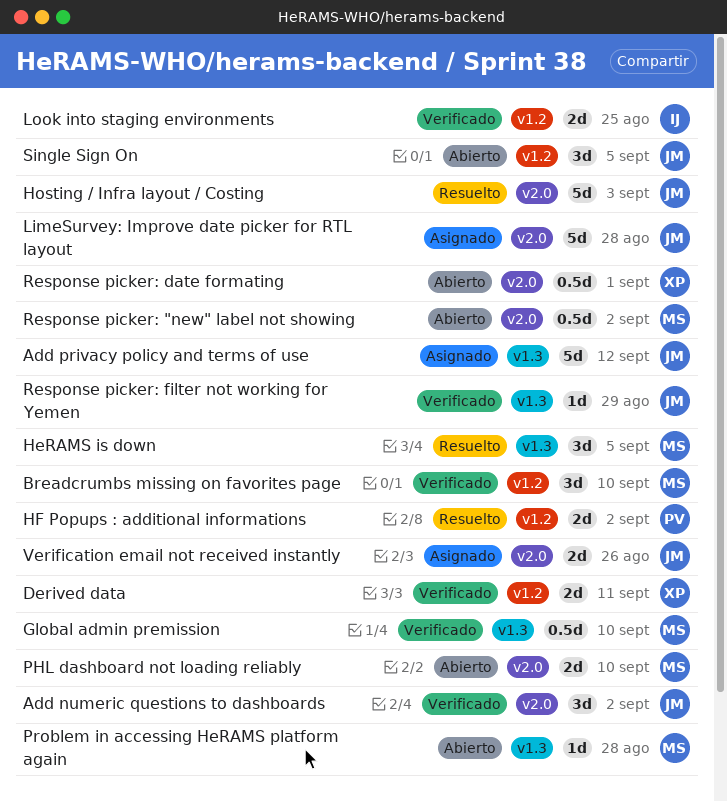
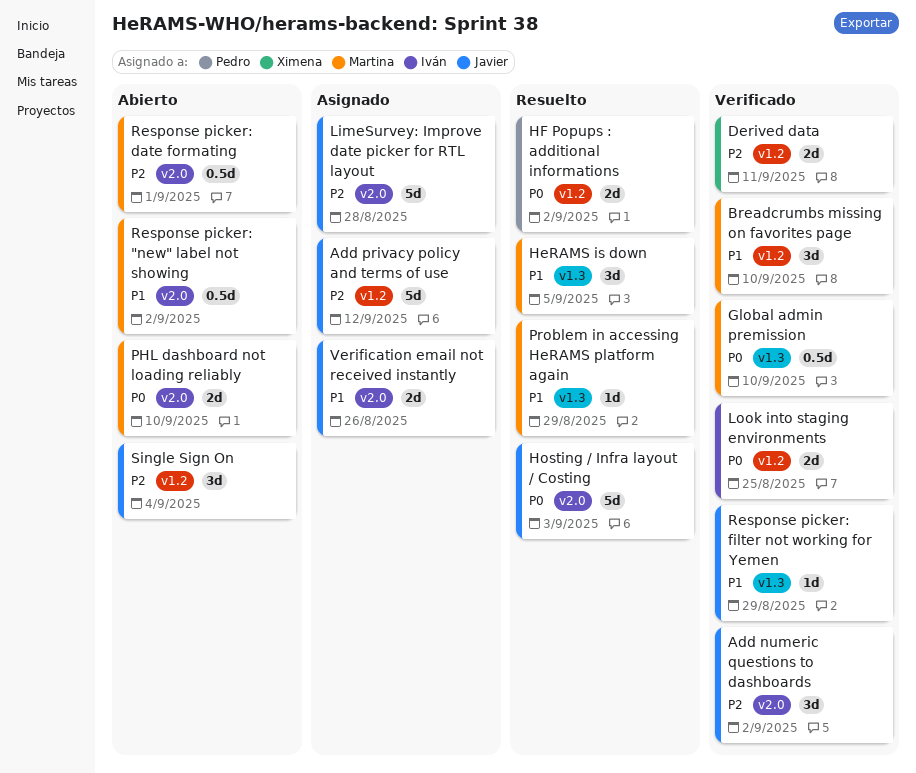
Add privacy policy and terms of use, label: v1.3 -> v1.2
Problem in accessing HeRAMS platform again, status: Abierto -> Resuelto
Problem in accessing HeRAMS platform again, due: Aug 28 -> Aug 29
Response picker: date formating, owner: Ximena -> Martina
Single Sign On, due: Sep 5 -> Sep 4

